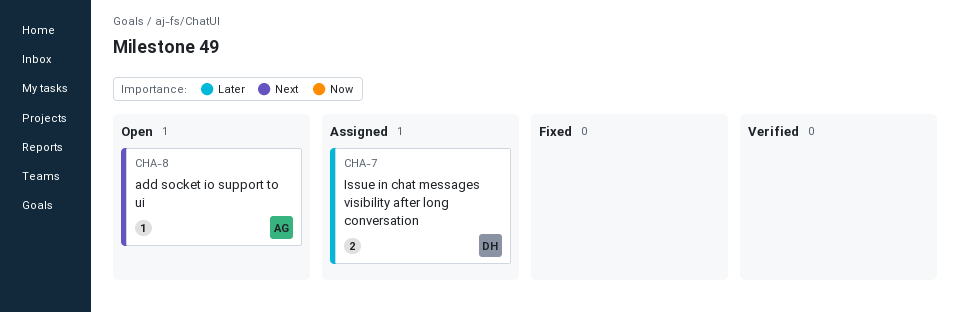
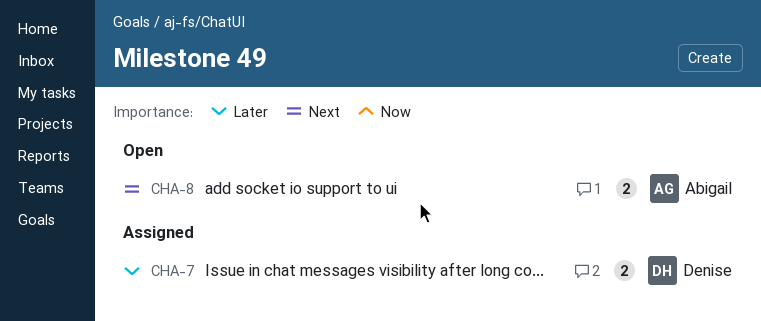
CHA-8, estimate: 1 -> 2

